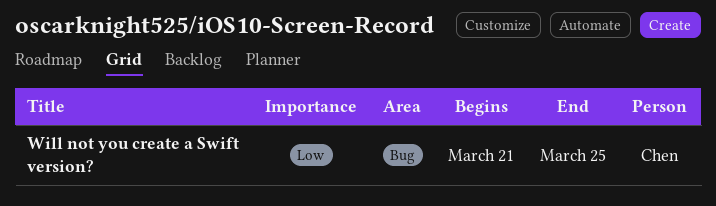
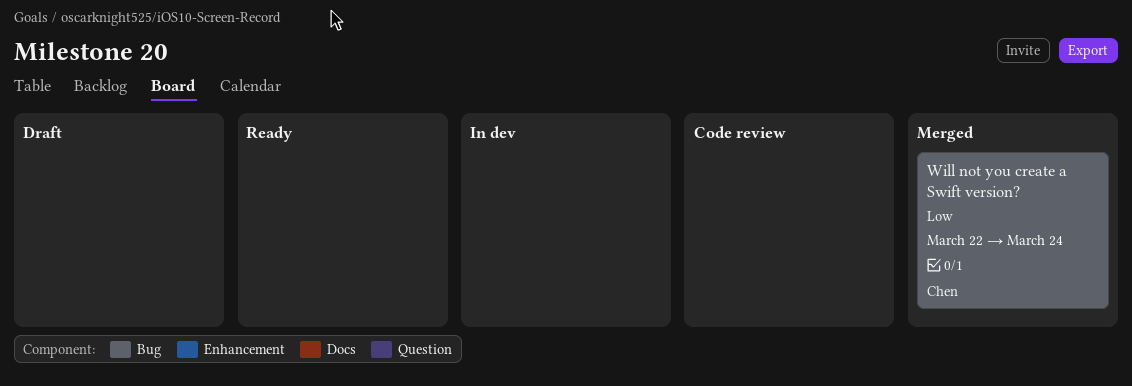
Will not you create a Swift version?, start: Mar 21 -> Mar 22
Will not you create a Swift version?, due: Mar 25 -> Mar 24

